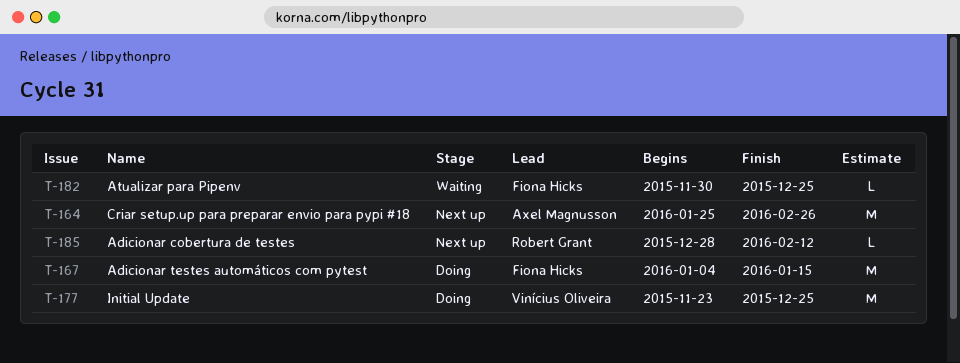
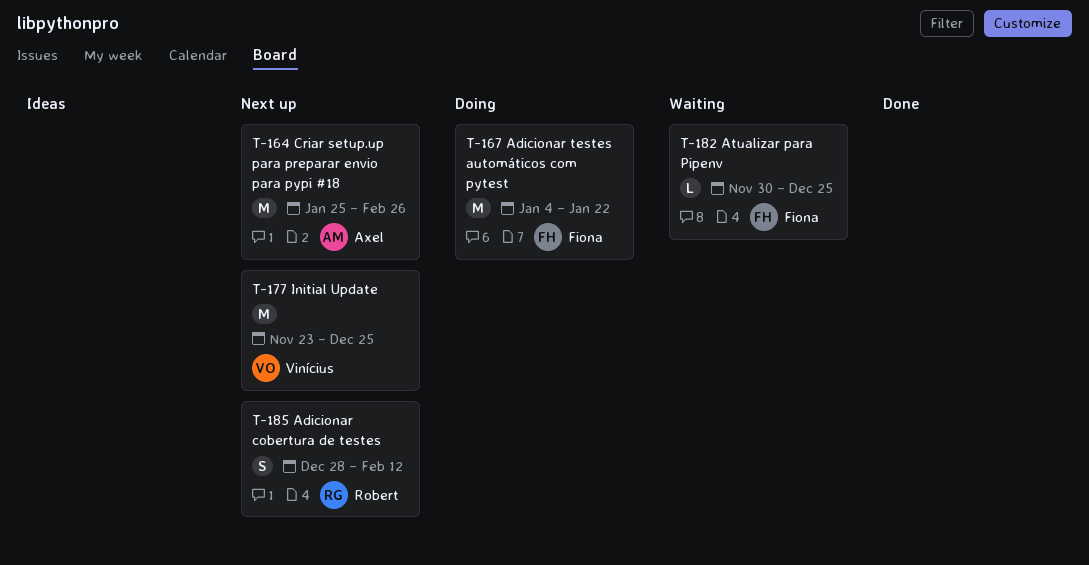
T-167, due: Jan 15 -> Jan 22
T-177, status: Doing -> Next up
T-185, estimate: L -> S

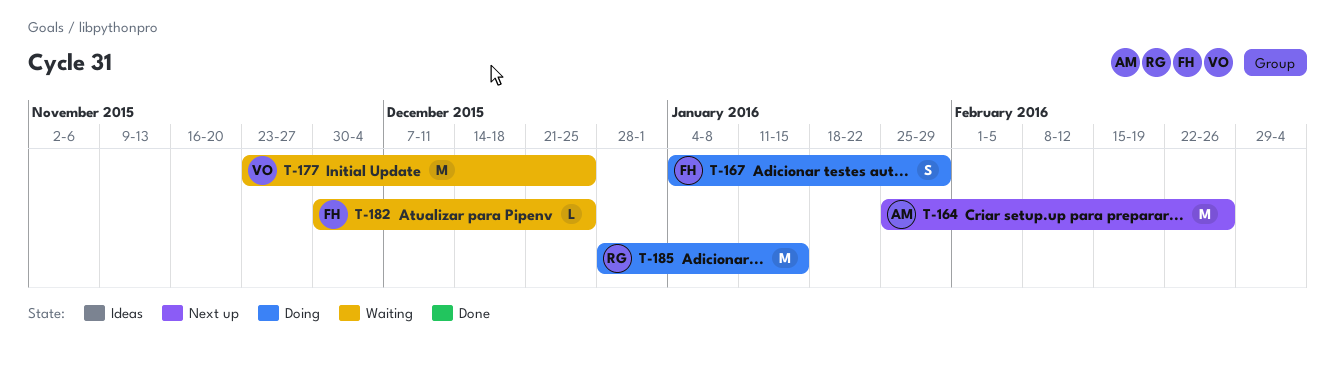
T-167, estimate: M -> S
T-167, due: Jan 22 -> Jan 29
T-177, status: Next up -> Waiting
T-185, status: Next up -> Doing
T-185, estimate: S -> M
T-185, due: Feb 12 -> Jan 15

